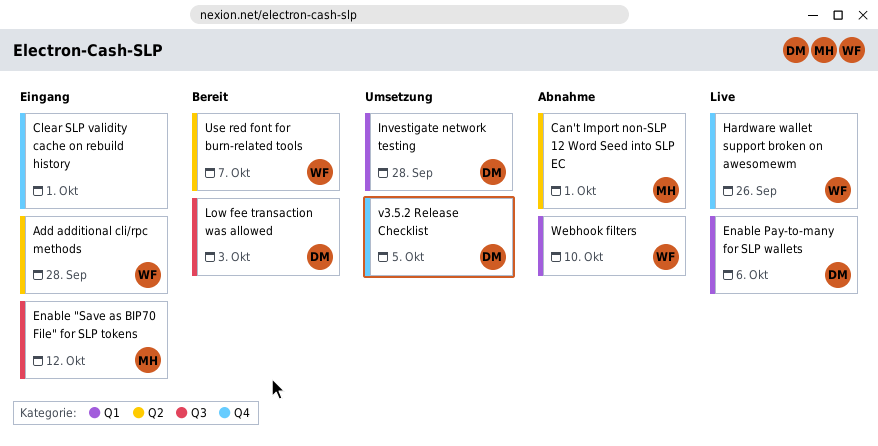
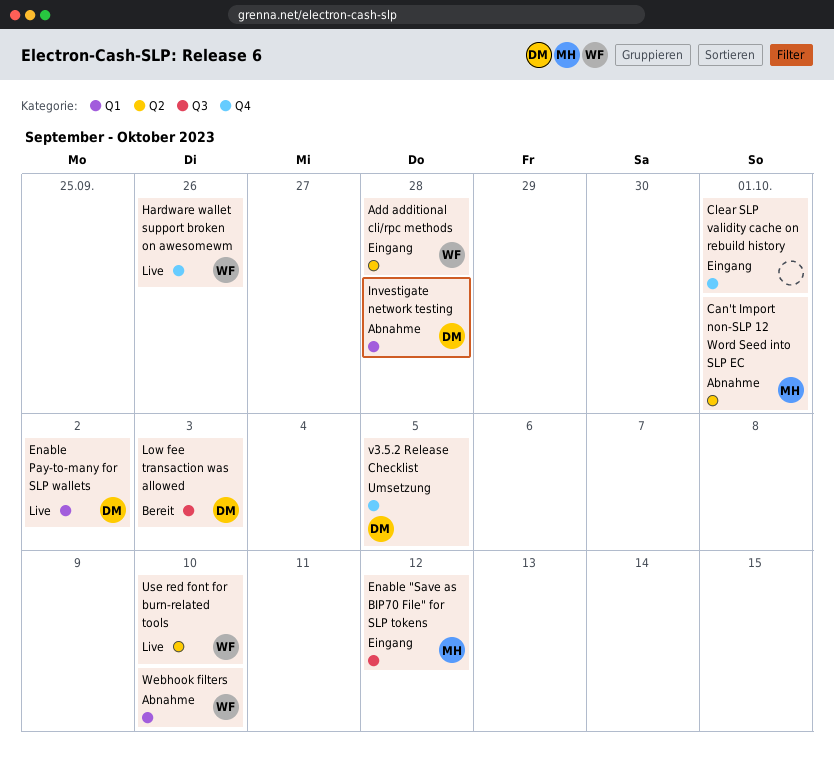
Enable Pay-to-many for SLP wallets, due: Oct 6 -> Oct 2
Investigate network testing, status: Umsetzung -> Abnahme
Use red font for burn-related tools, status: Bereit -> Live
Use red font for burn-related tools, due: Oct 7 -> Oct 10

